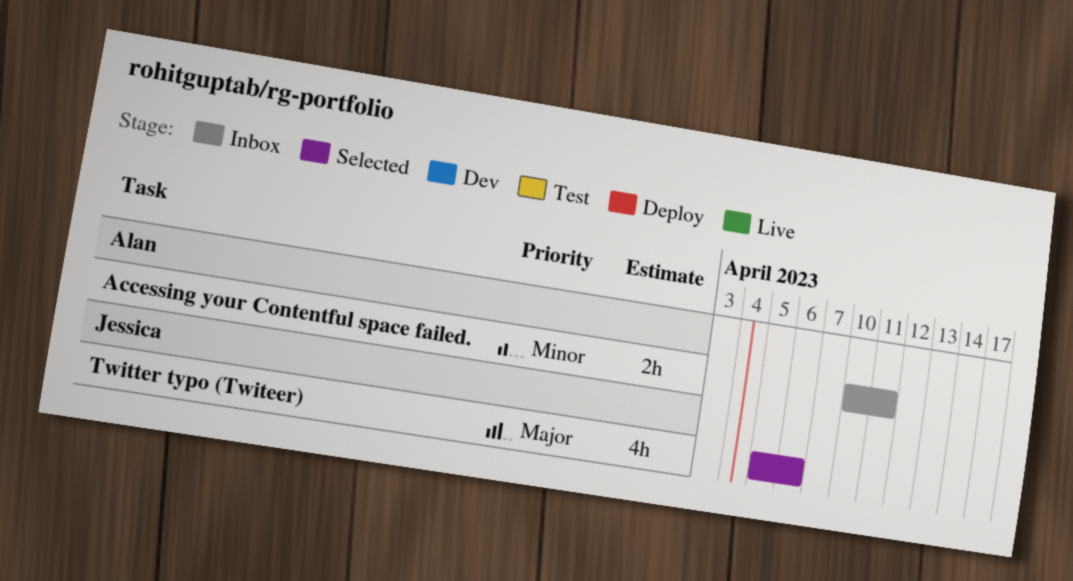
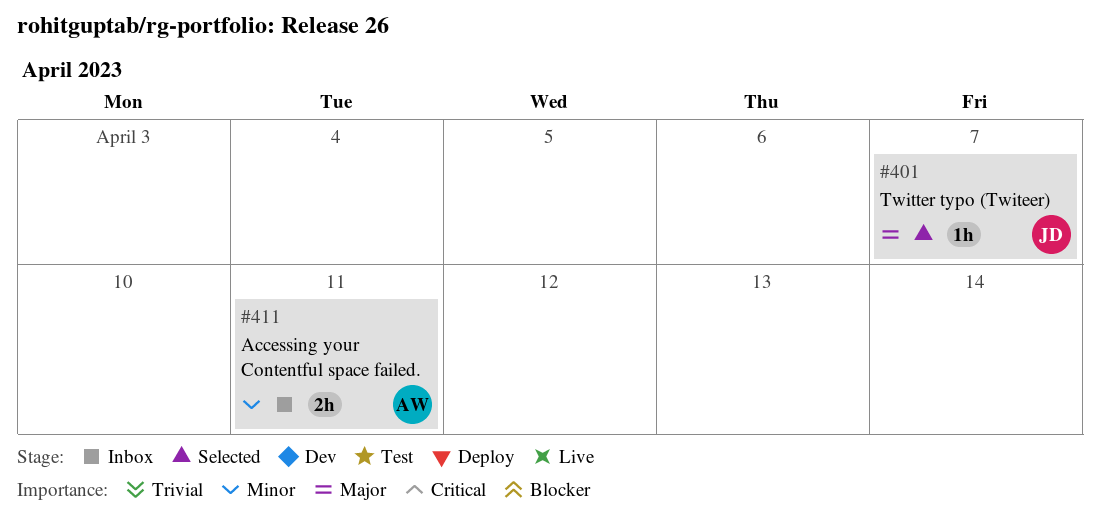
Twitter typo (Twiteer), estimate: 4h -> 1h
Twitter typo (Twiteer), due: Apr 6 -> Apr 7

